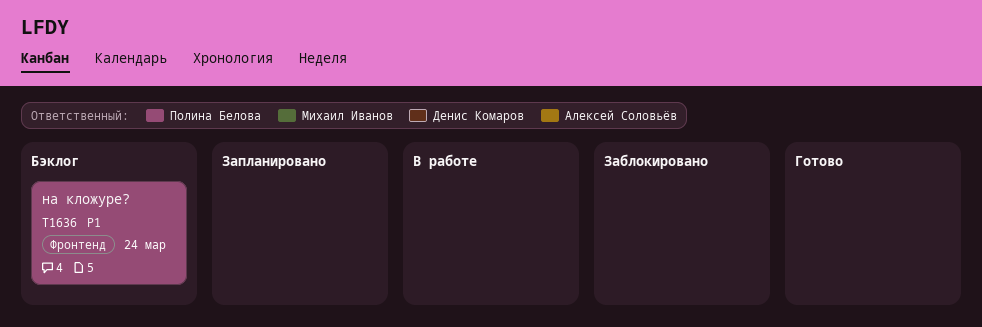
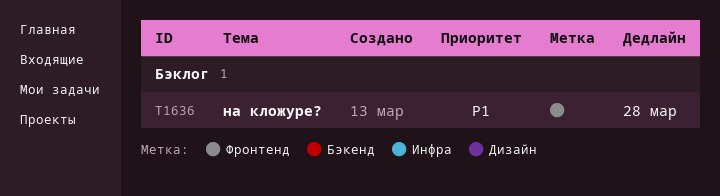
T1636, due: Mar 24 -> Mar 28

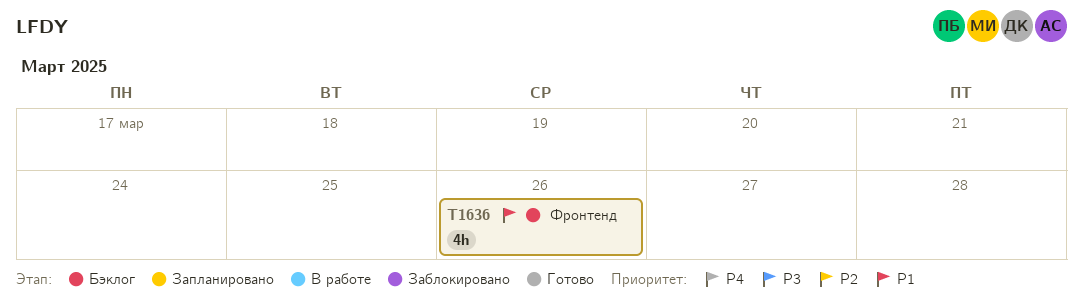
T1636, due: Mar 28 -> Mar 26

